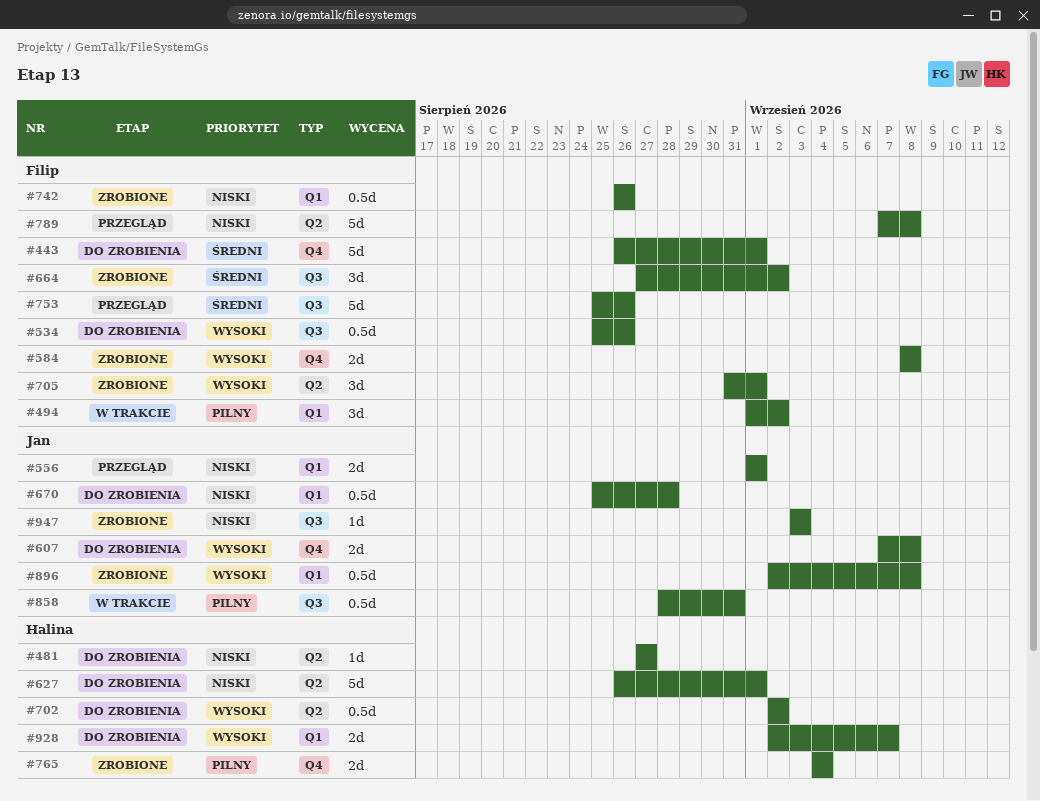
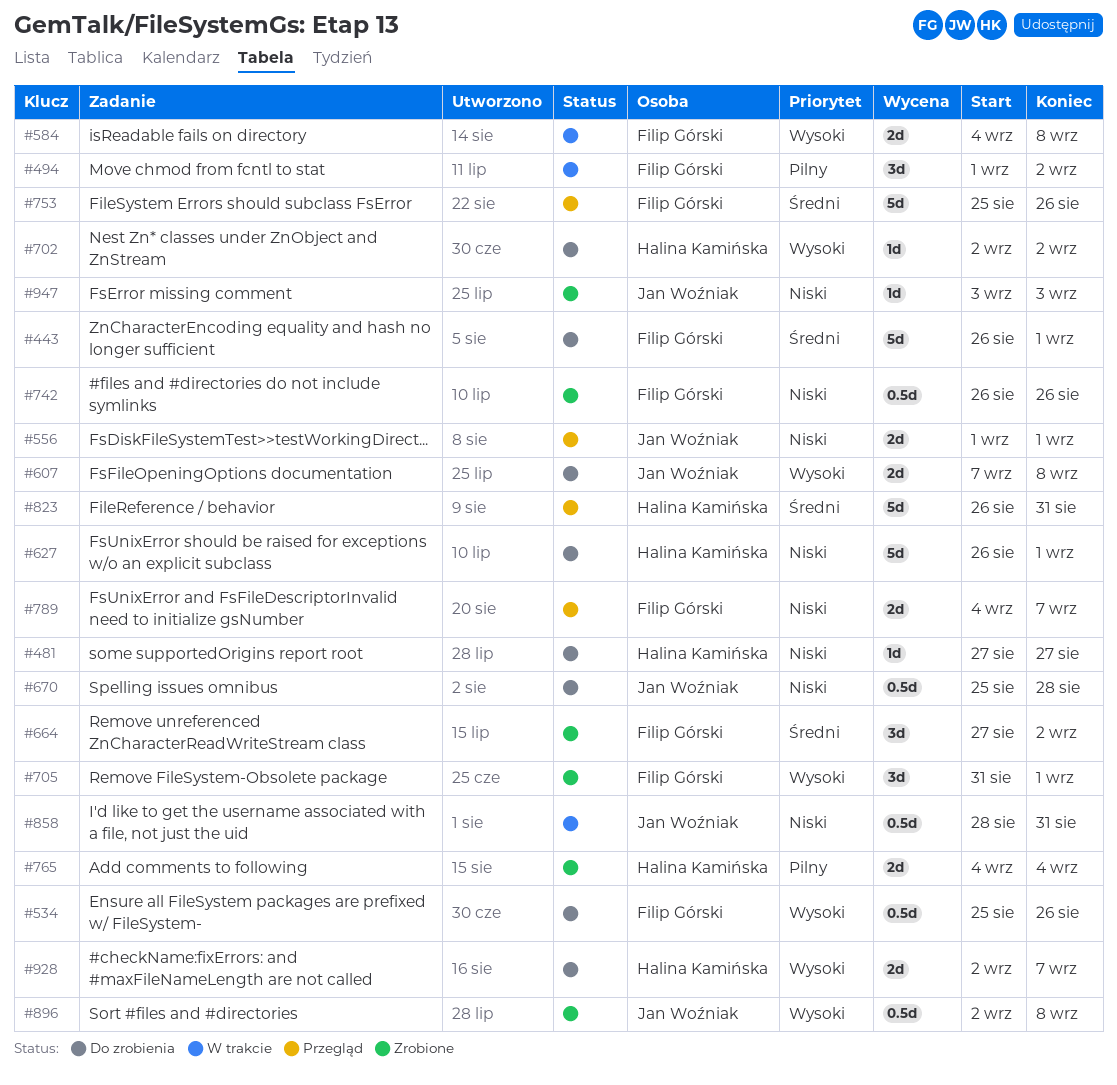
#584, status: Zrobione -> W trakcie
#584, start: Sep 8 -> Sep 4
#702, estimate: 0.5d -> 1d
#789, estimate: 5d -> 2d
#789, start: Sep 7 -> Sep 4
#789, due: Sep 8 -> Sep 7
#823: none -> present
#858, priority: Pilny -> Niski

